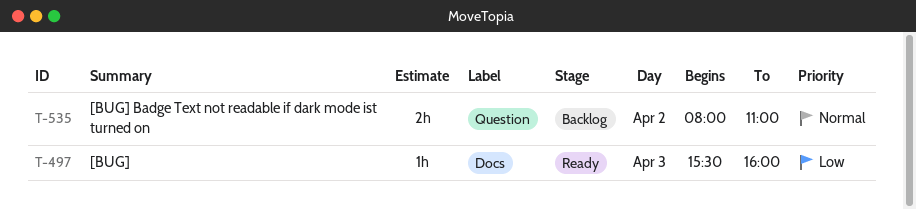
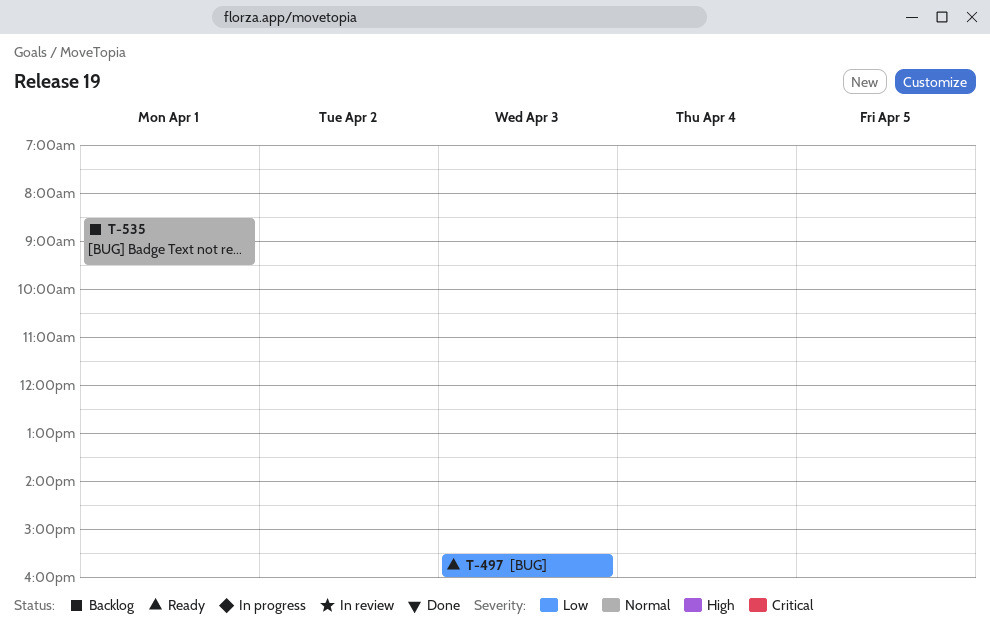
T-535, day: Apr 2 -> Apr 1
T-535, begins: 08:00 -> 08:30
T-535, ends: 11:00 -> 09:30

